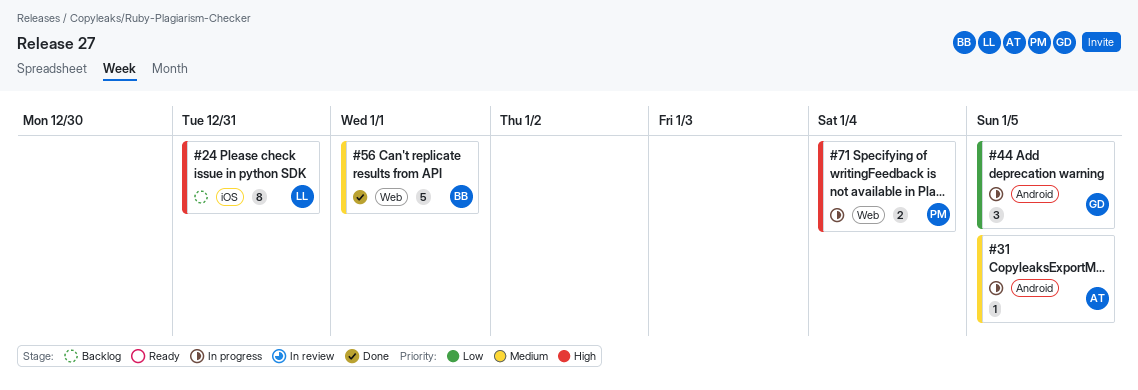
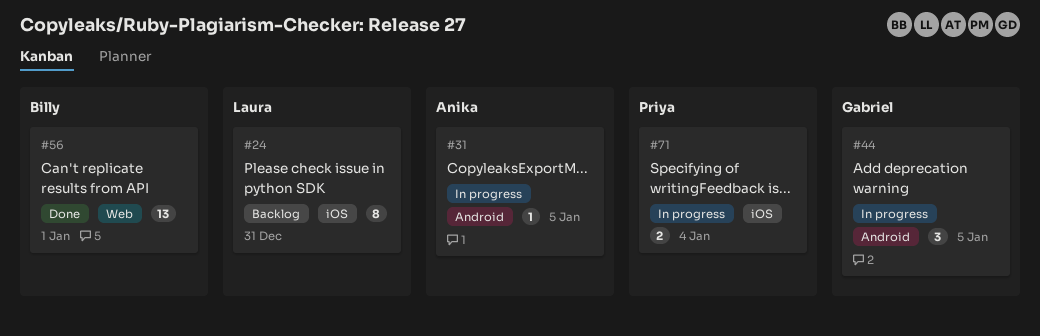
#56, estimate: 5 -> 13
#71, label: Web -> iOS

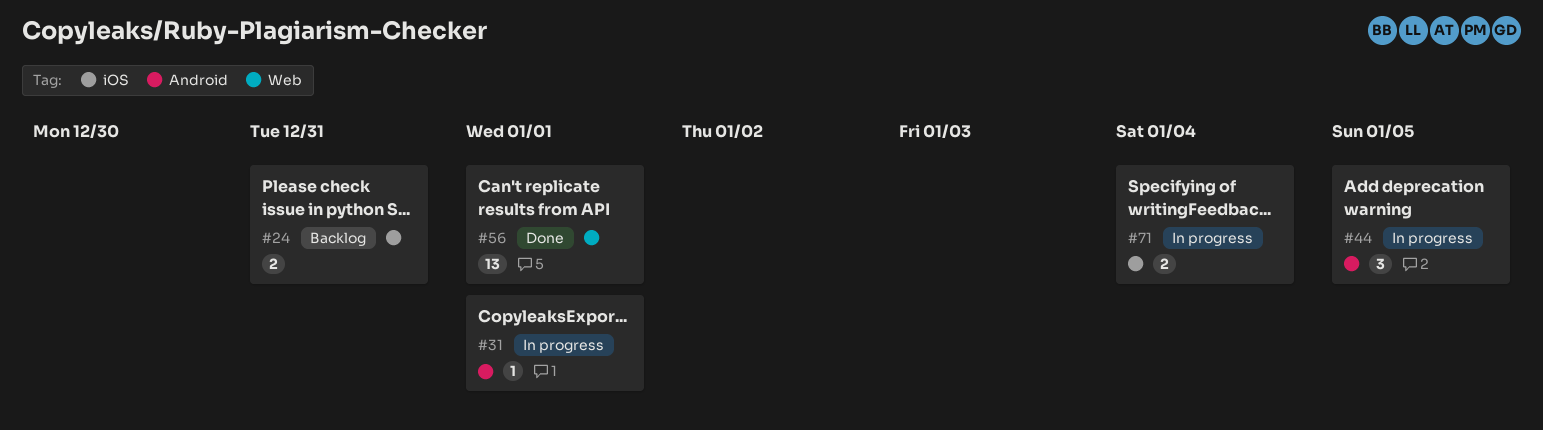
#24, estimate: 8 -> 2
#31, due: Jan 5 -> Jan 1

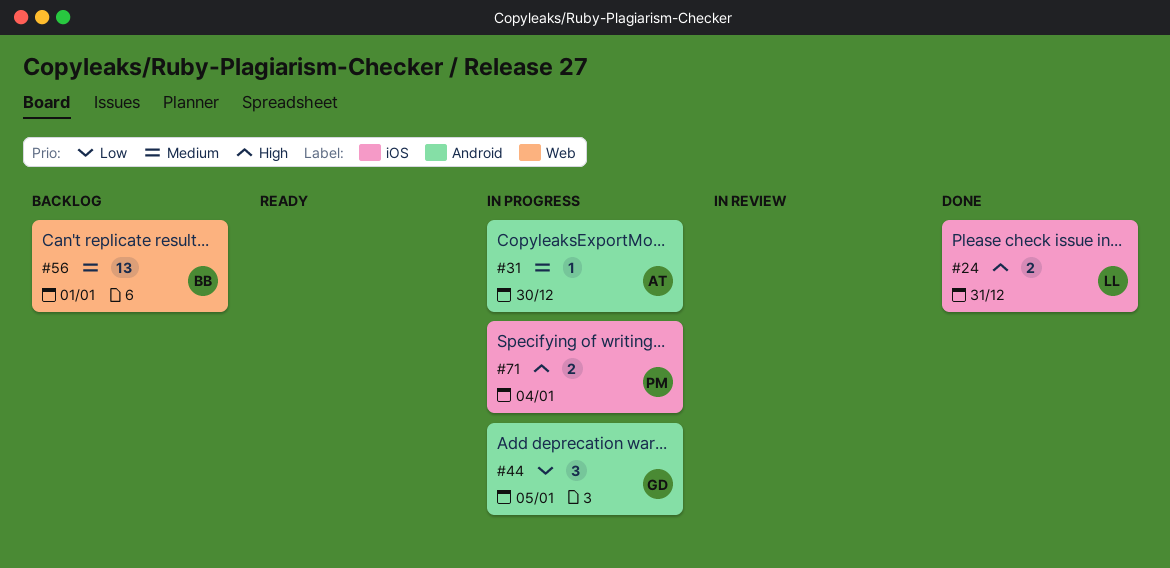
#24, status: Backlog -> Done
#31, due: Jan 1 -> Dec 30
#56, status: Done -> Backlog

